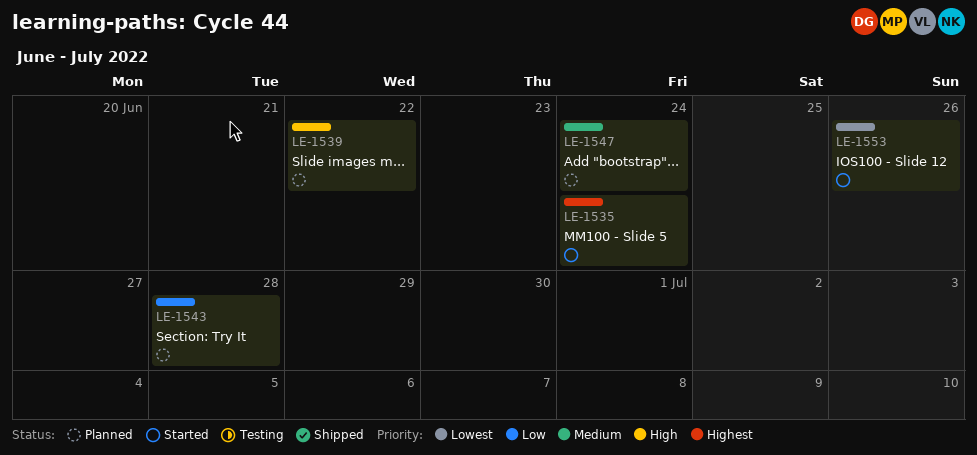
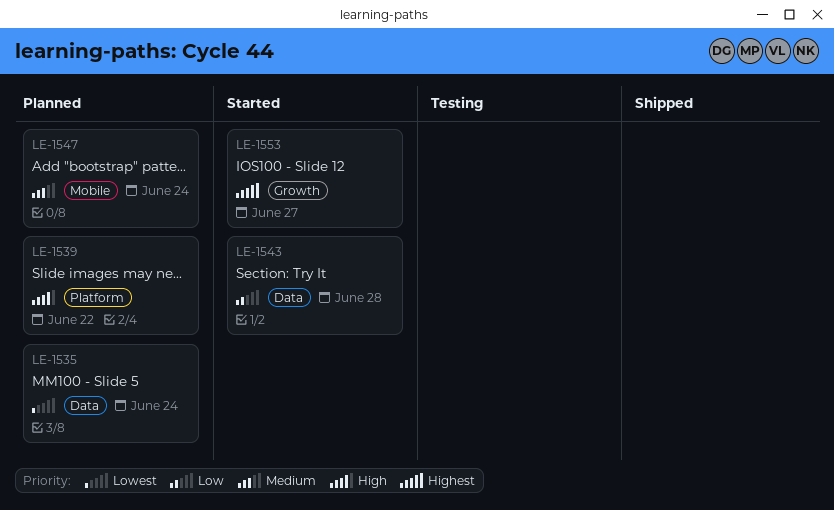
LE-1535, status: Started -> Planned
LE-1535, priority: Highest -> Lowest
LE-1543, status: Planned -> Started
LE-1553, priority: Lowest -> Highest
LE-1553, due: Jun 26 -> Jun 27

